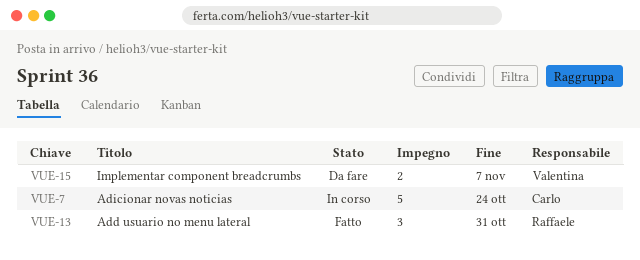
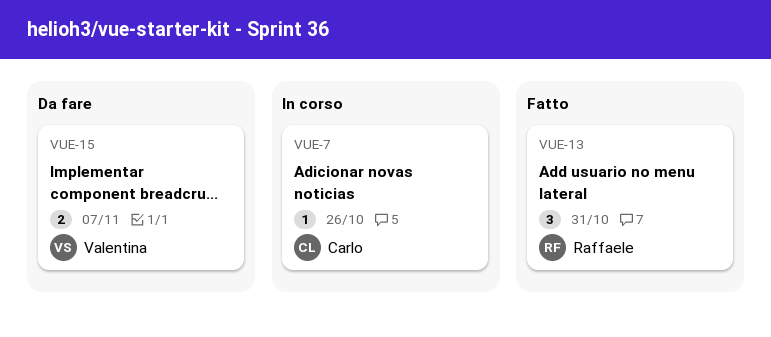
VUE-7, estimate: 5 -> 1
VUE-7, due: Oct 24 -> Oct 26

